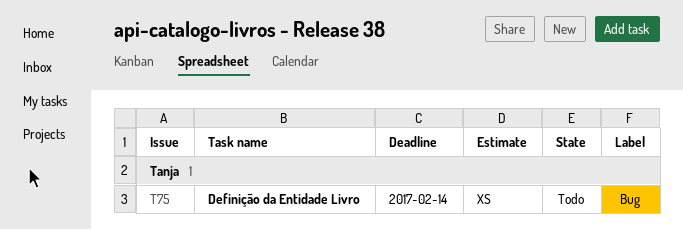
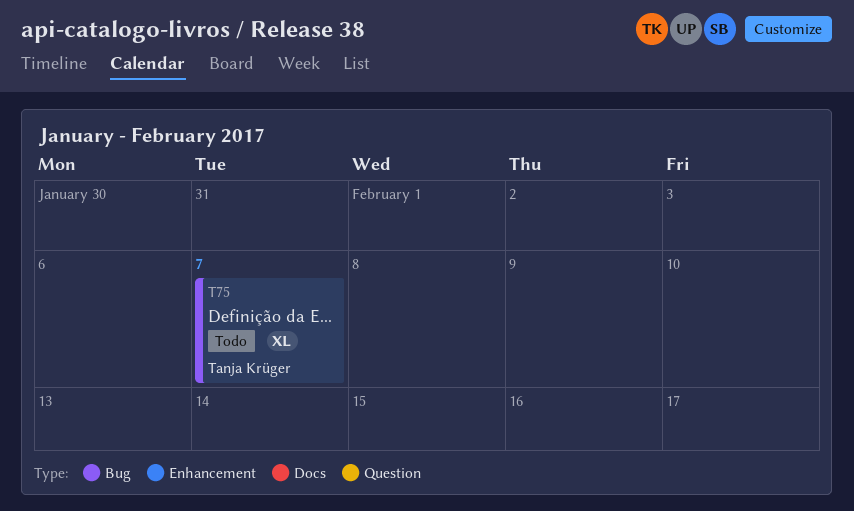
T75, estimate: XS -> XL
T75, due: Feb 14 -> Feb 7

